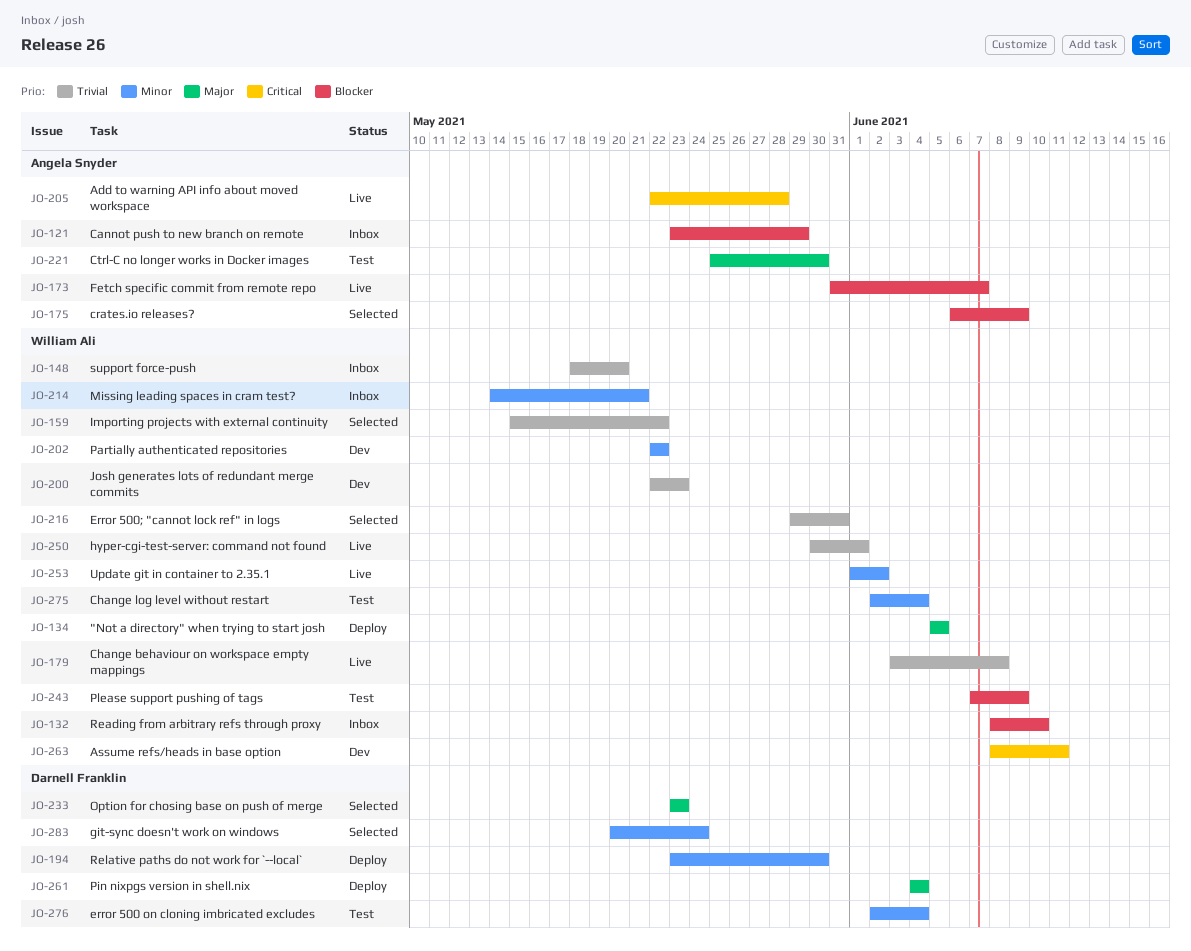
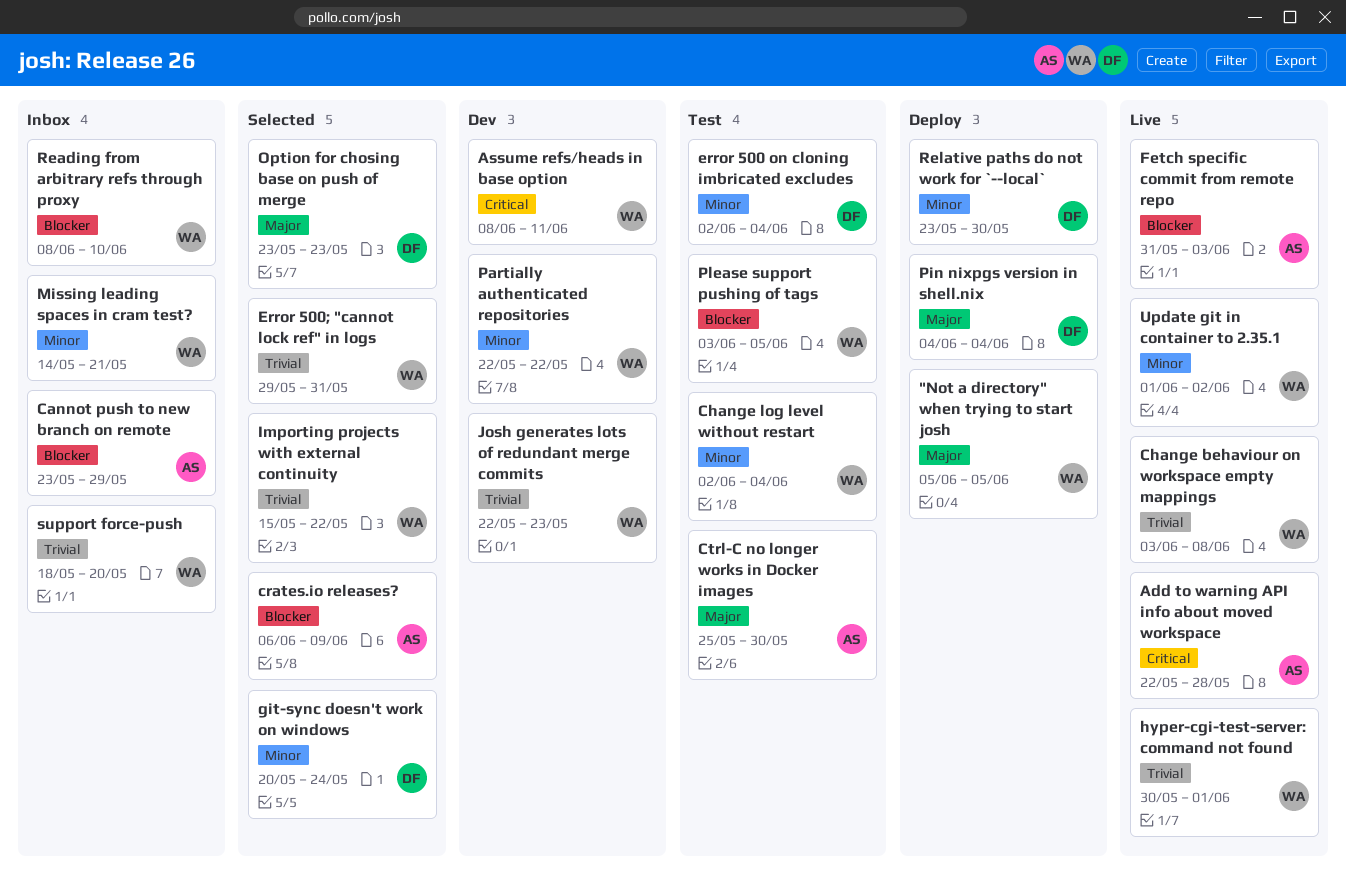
Fetch specific commit from remote repo, due: Jun 7 -> Jun 3
Please support pushing of tags, start: Jun 7 -> Jun 3
Please support pushing of tags, due: Jun 9 -> Jun 5

